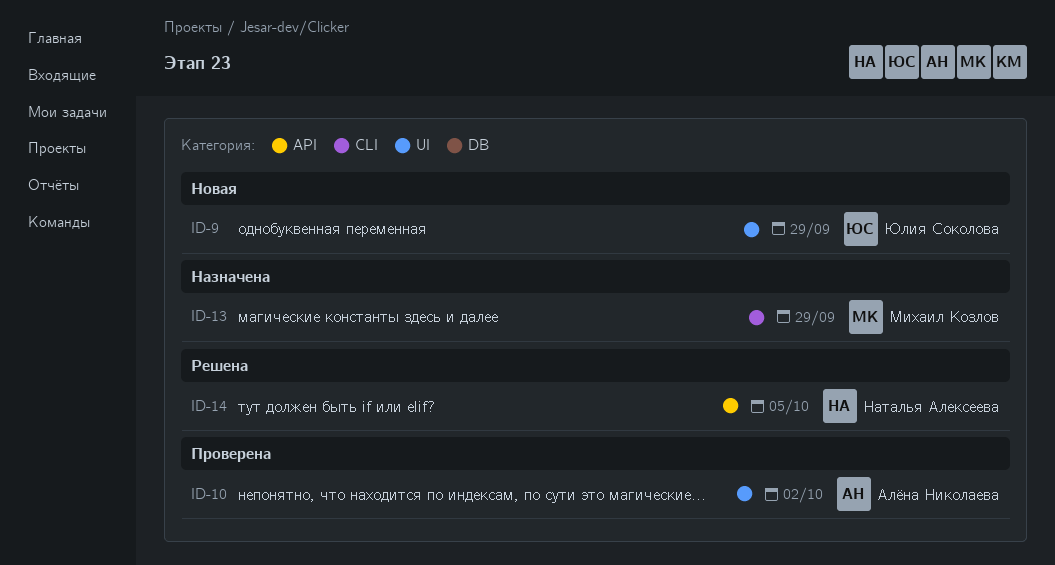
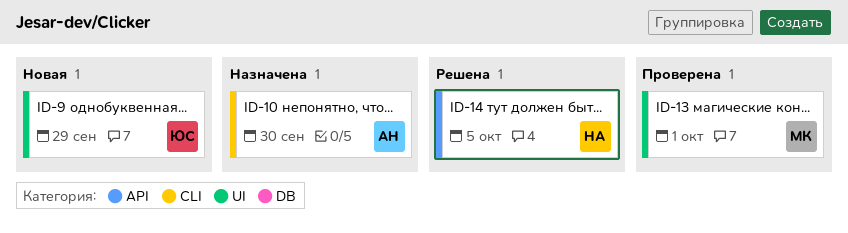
ID-10, status: Проверена -> Назначена
ID-10, label: UI -> CLI
ID-10, due: Oct 2 -> Sep 30
ID-13, status: Назначена -> Проверена
ID-13, label: CLI -> UI
ID-13, due: Sep 29 -> Oct 1

